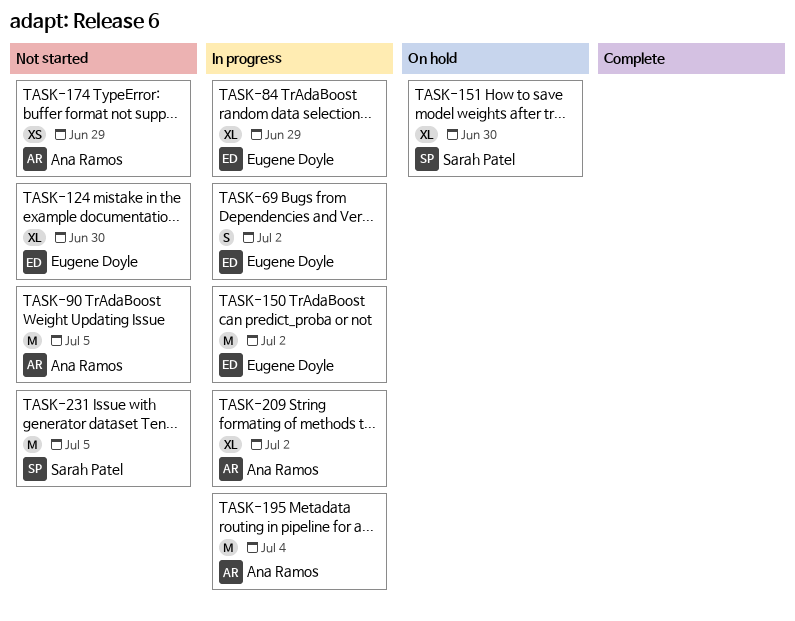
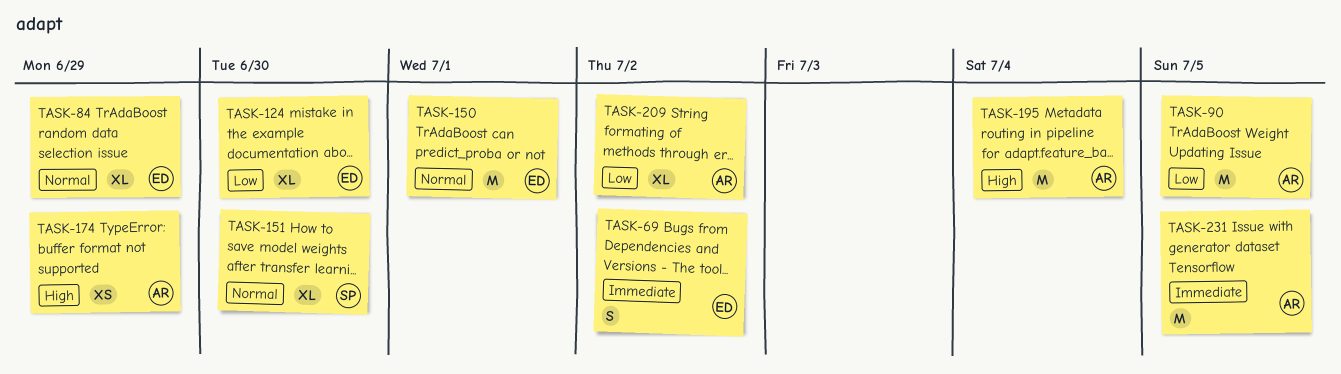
TASK-150, due: Jul 2 -> Jul 1
TASK-231, owner: Sarah Patel -> Ana Ramos

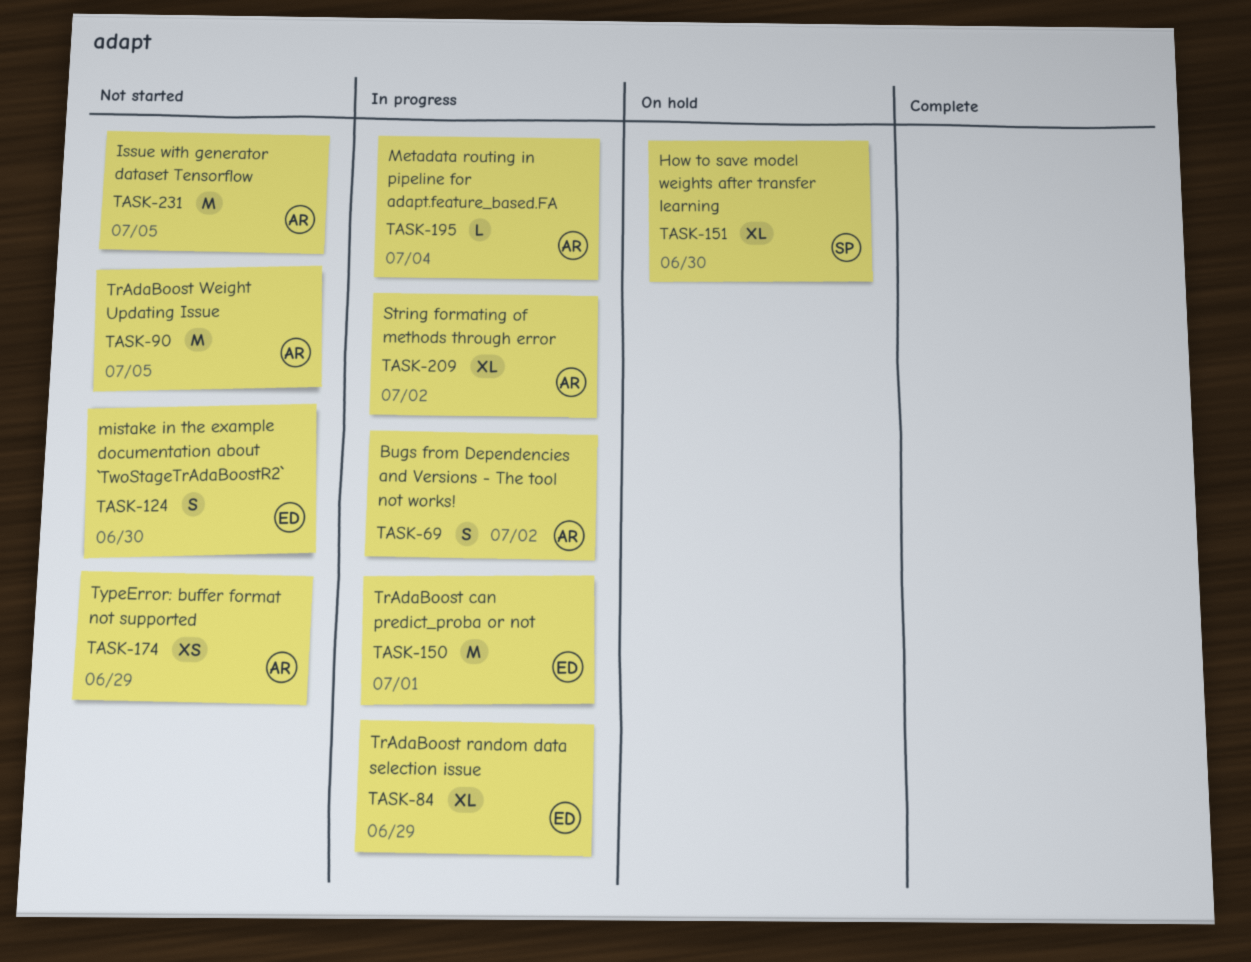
TASK-69, owner: ED -> AR
TASK-124, estimate: XL -> S
TASK-195, estimate: M -> L

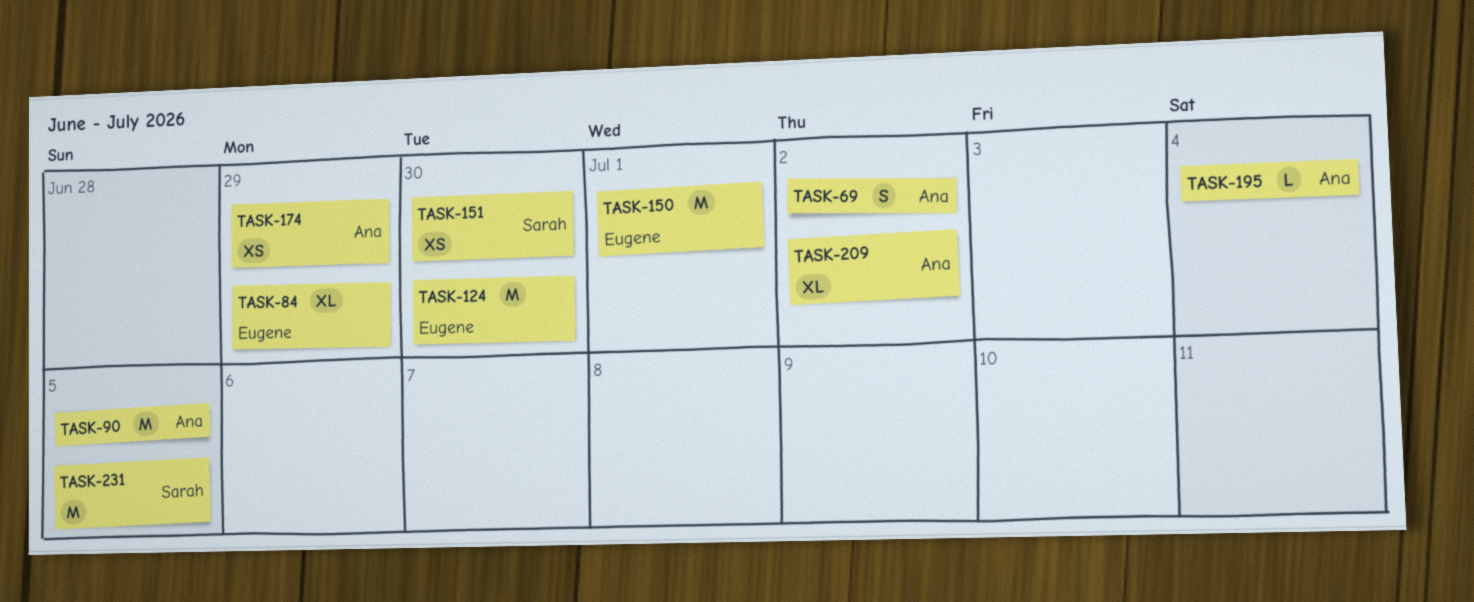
TASK-124, estimate: S -> M
TASK-151, estimate: XL -> XS
TASK-231, owner: Ana -> Sarah

